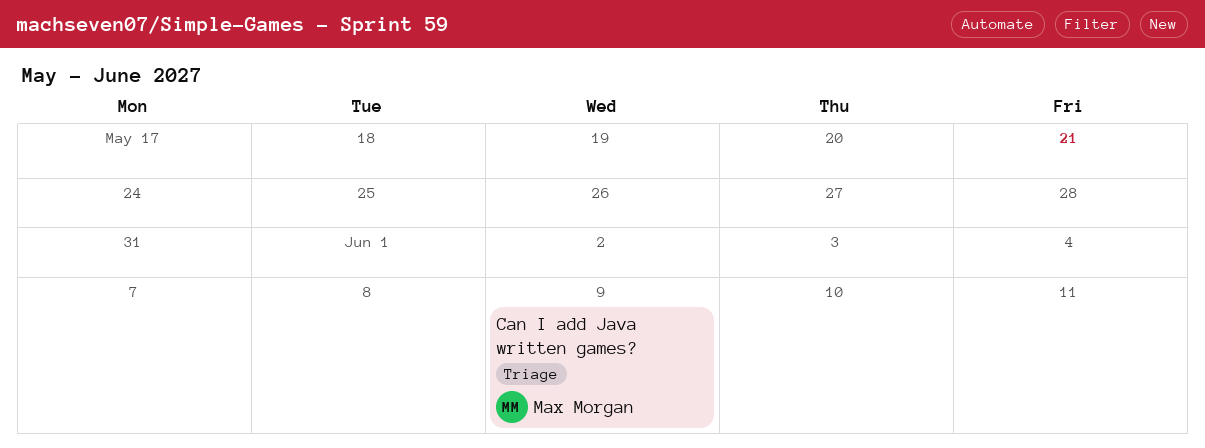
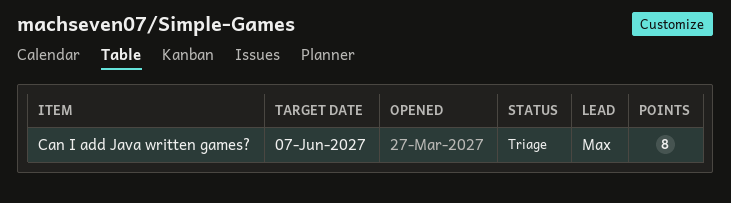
Can I add Java written games?, due: Jun 9 -> Jun 7

